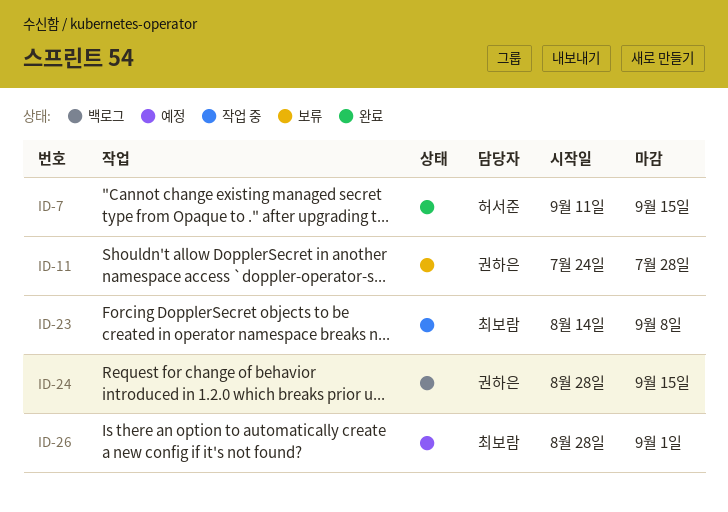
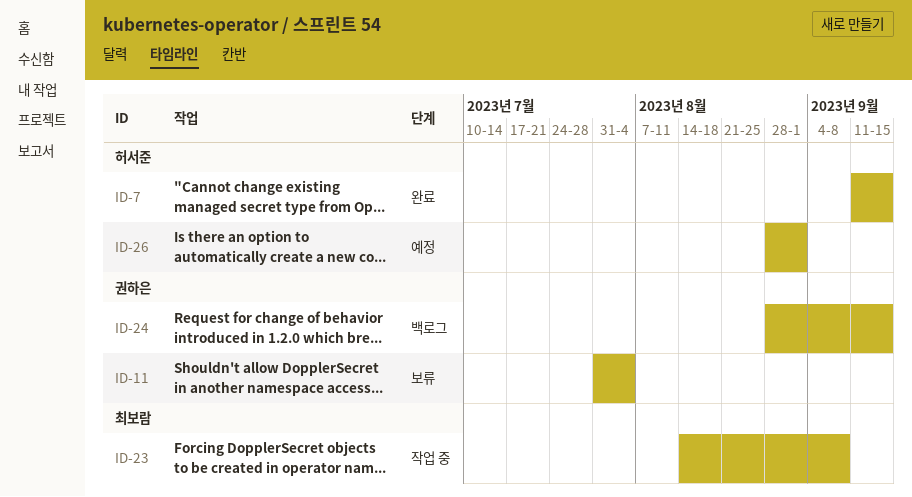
ID-11, start: Jul 24 -> Jul 31
ID-11, due: Jul 28 -> Aug 4
ID-26, owner: 최보람 -> 허서준

